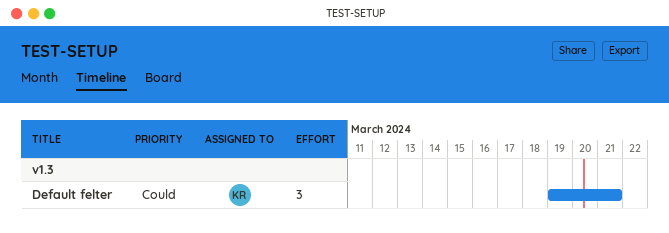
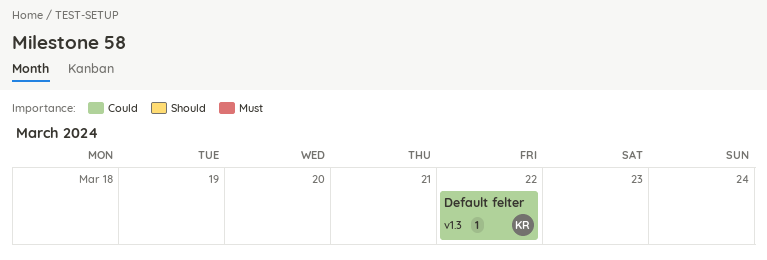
Default felter, estimate: 3 -> 1
Default felter, due: Mar 21 -> Mar 22

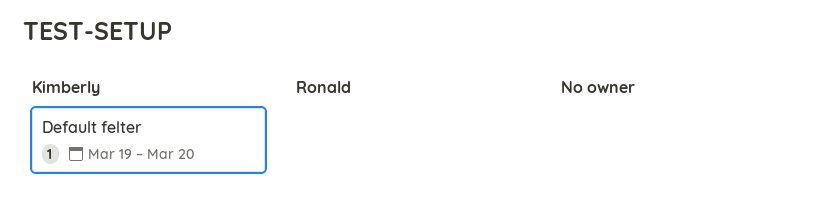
Default felter, due: Mar 22 -> Mar 20

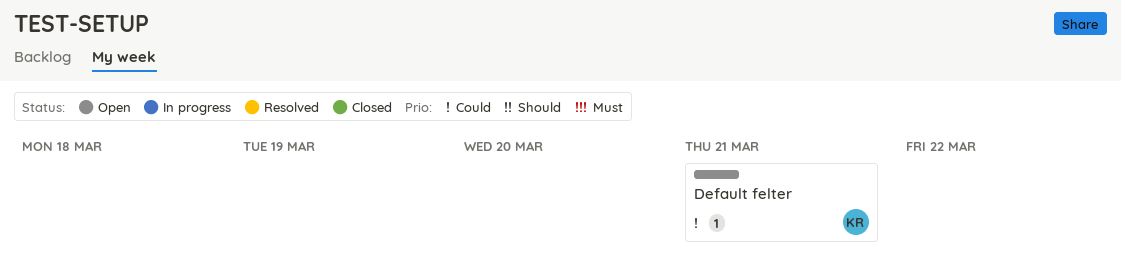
Default felter, due: Mar 20 -> Mar 21

